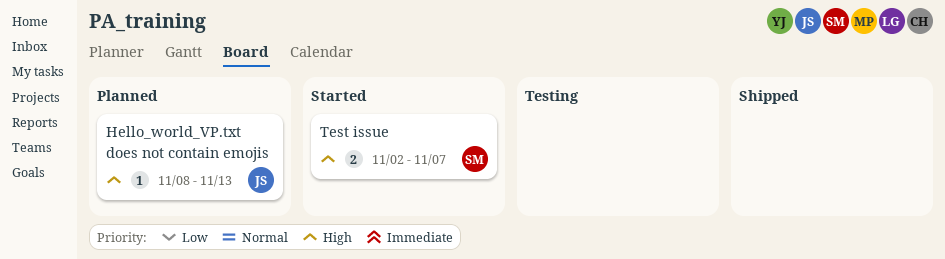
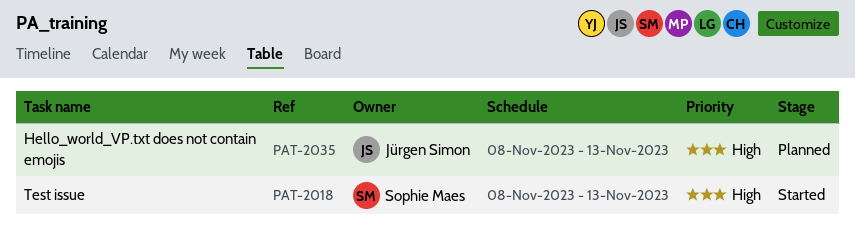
Test issue, start: Nov 2 -> Nov 8
Test issue, due: Nov 7 -> Nov 13

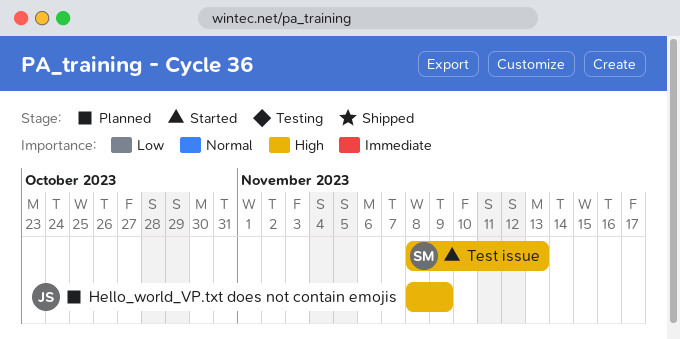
Hello_world_VP.txt does not contain emojis, due: Nov 13 -> Nov 9

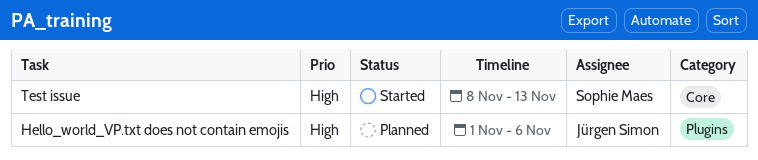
Hello_world_VP.txt does not contain emojis, start: Nov 8 -> Nov 1
Hello_world_VP.txt does not contain emojis, due: Nov 9 -> Nov 6

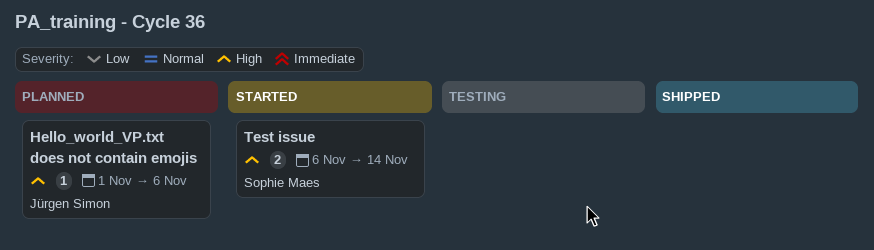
Test issue, start: Nov 8 -> Nov 6
Test issue, due: Nov 13 -> Nov 14

